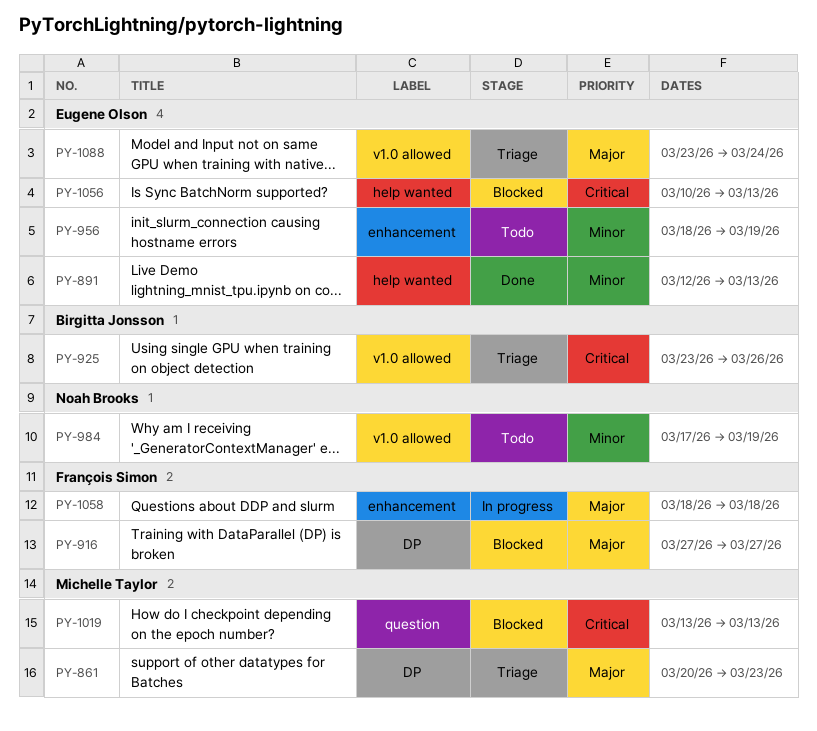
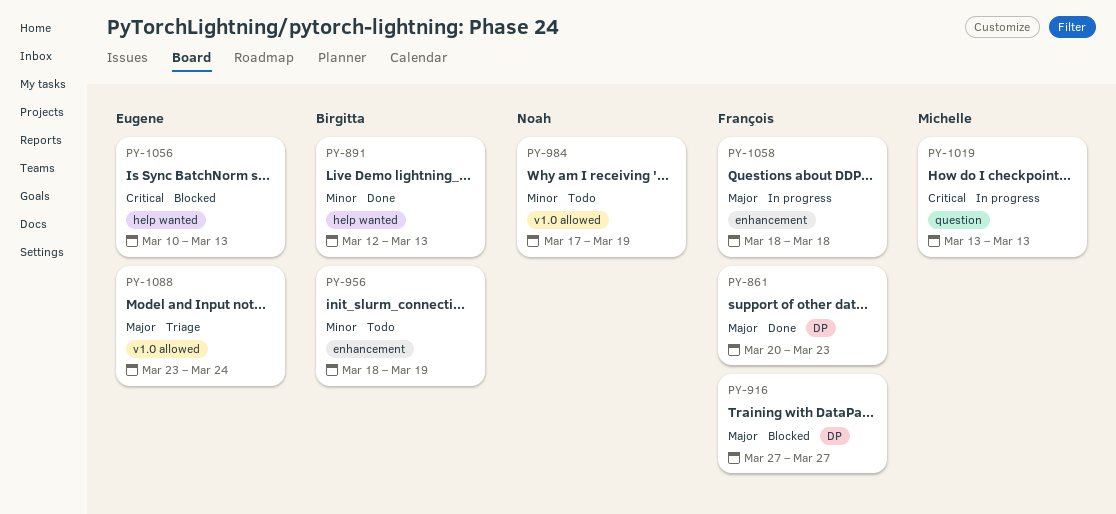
PY-861, status: Triage -> Done
PY-861, owner: Michelle Taylor -> François Simon
PY-891, owner: Eugene Olson -> Birgitta Jonsson
PY-925: present -> none
PY-956, owner: Eugene Olson -> Birgitta Jonsson
PY-1019, status: Blocked -> In progress

